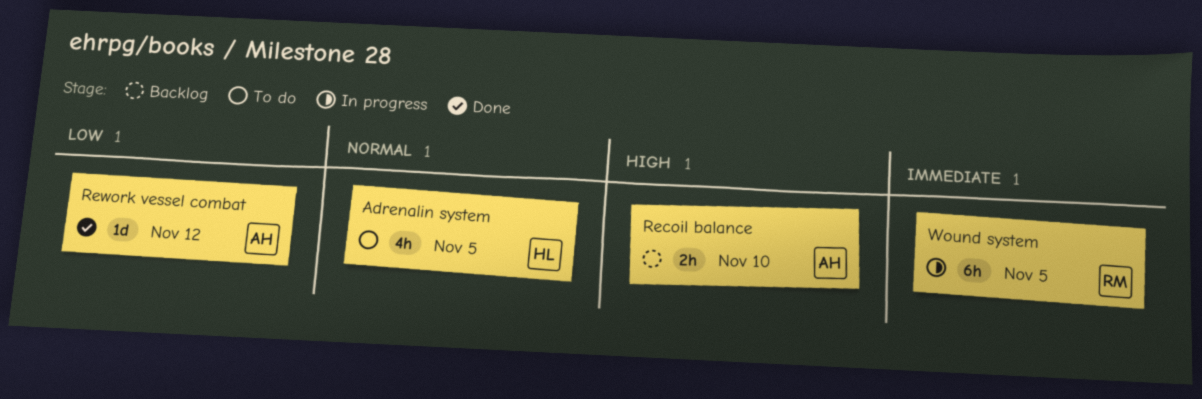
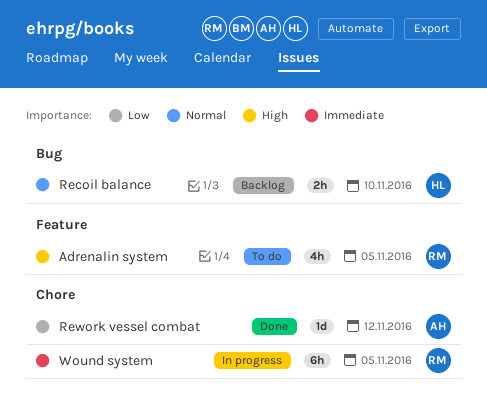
Adrenalin system, owner: HL -> RM
Adrenalin system, priority: Normal -> High
Recoil balance, owner: AH -> HL
Recoil balance, priority: High -> Normal

